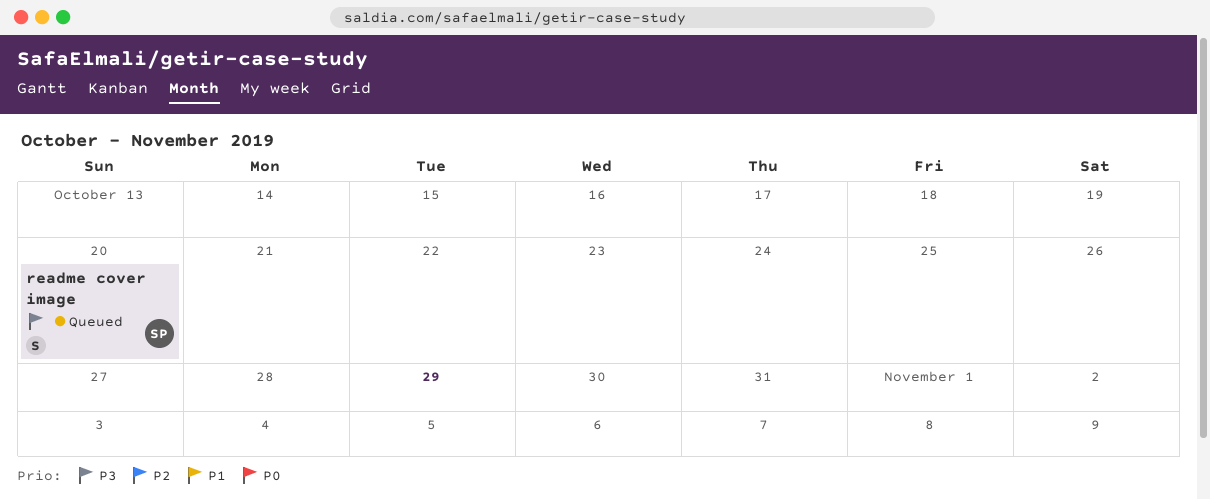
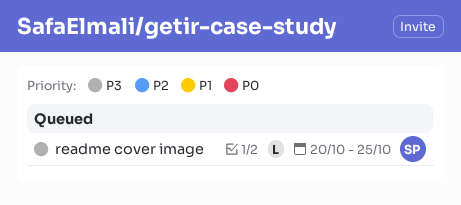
readme cover image, estimate: S -> L
readme cover image, due: Oct 20 -> Oct 25

